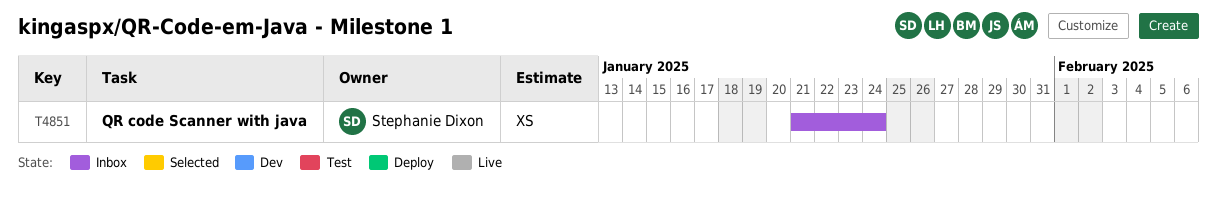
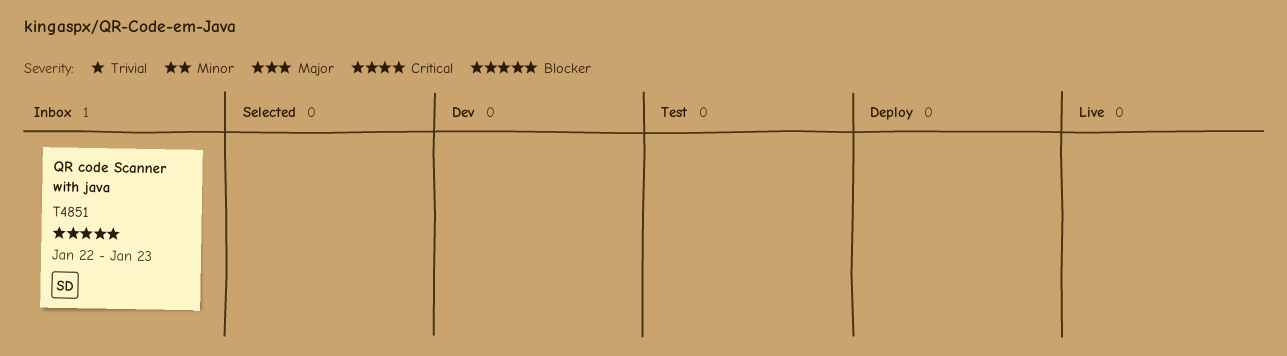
T4851, start: Jan 21 -> Jan 22
T4851, due: Jan 24 -> Jan 23

